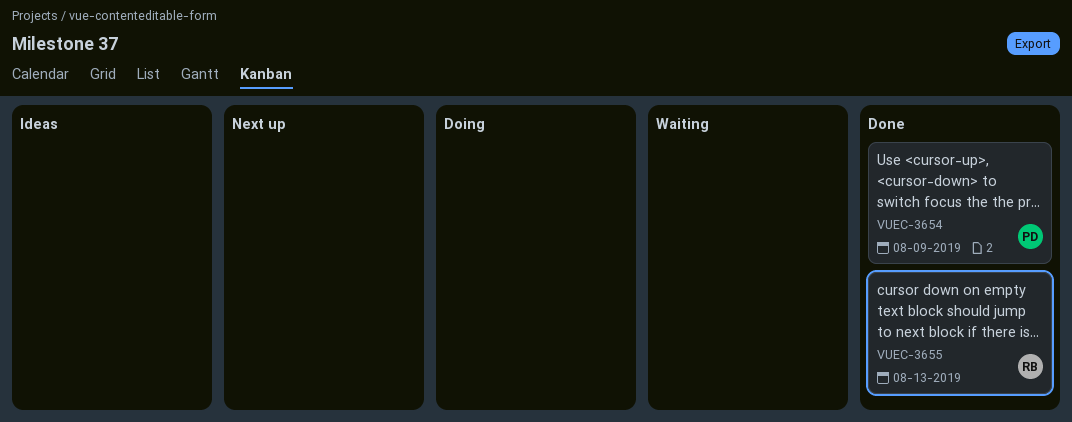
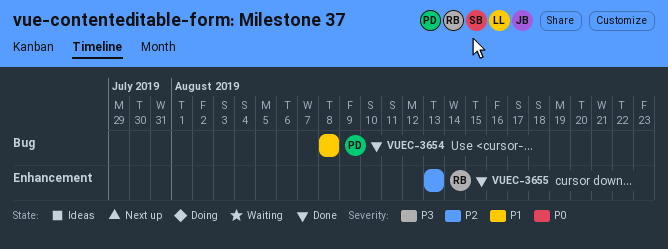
VUEC-3654, due: Aug 9 -> Aug 8

